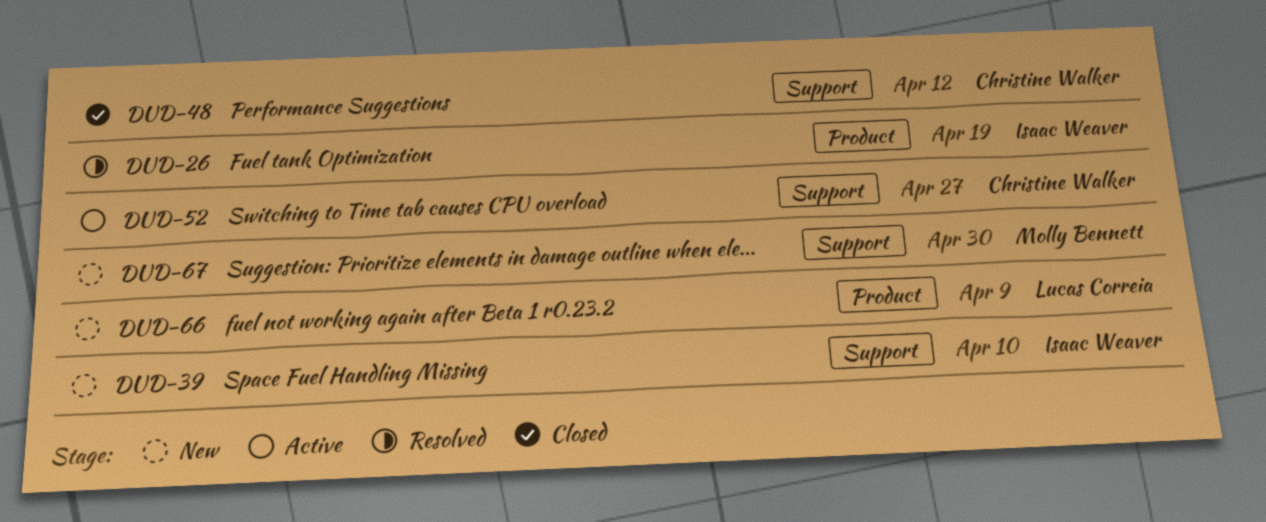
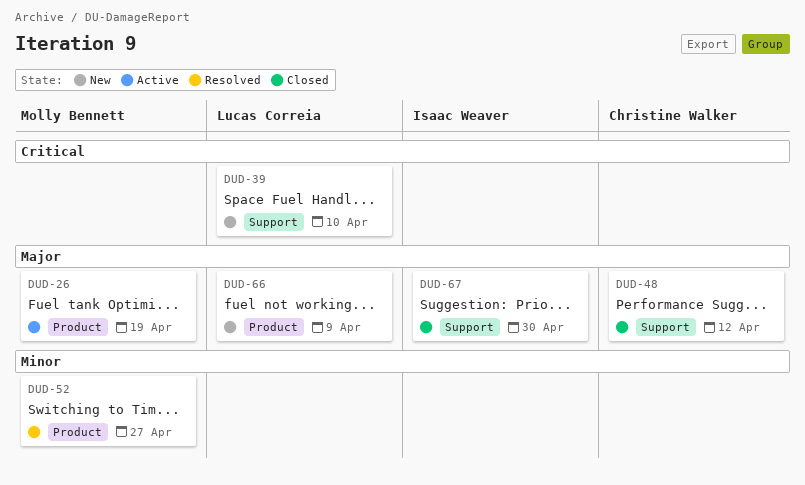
DUD-26, status: Resolved -> Active
DUD-26, owner: Isaac Weaver -> Molly Bennett
DUD-39, owner: Isaac Weaver -> Lucas Correia
DUD-52, status: Active -> Resolved
DUD-52, owner: Christine Walker -> Molly Bennett
DUD-52, label: Support -> Product
DUD-67, status: New -> Closed
DUD-67, owner: Molly Bennett -> Isaac Weaver

